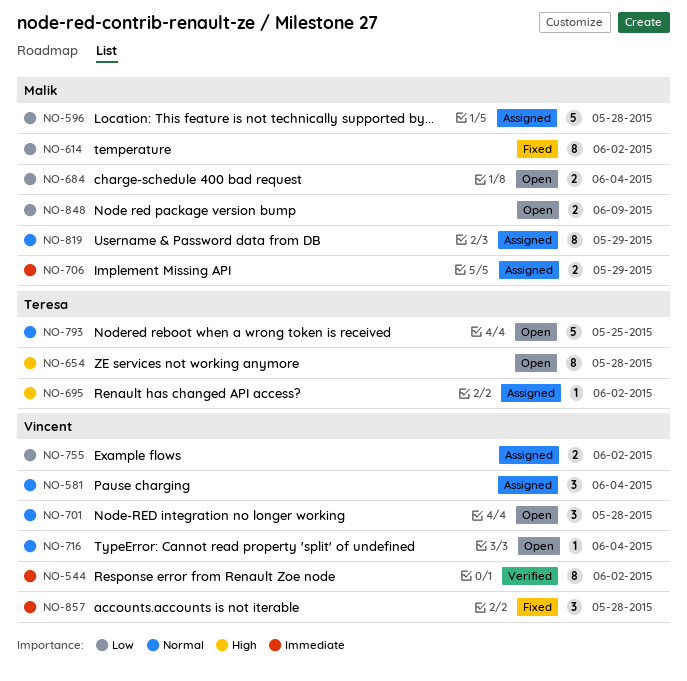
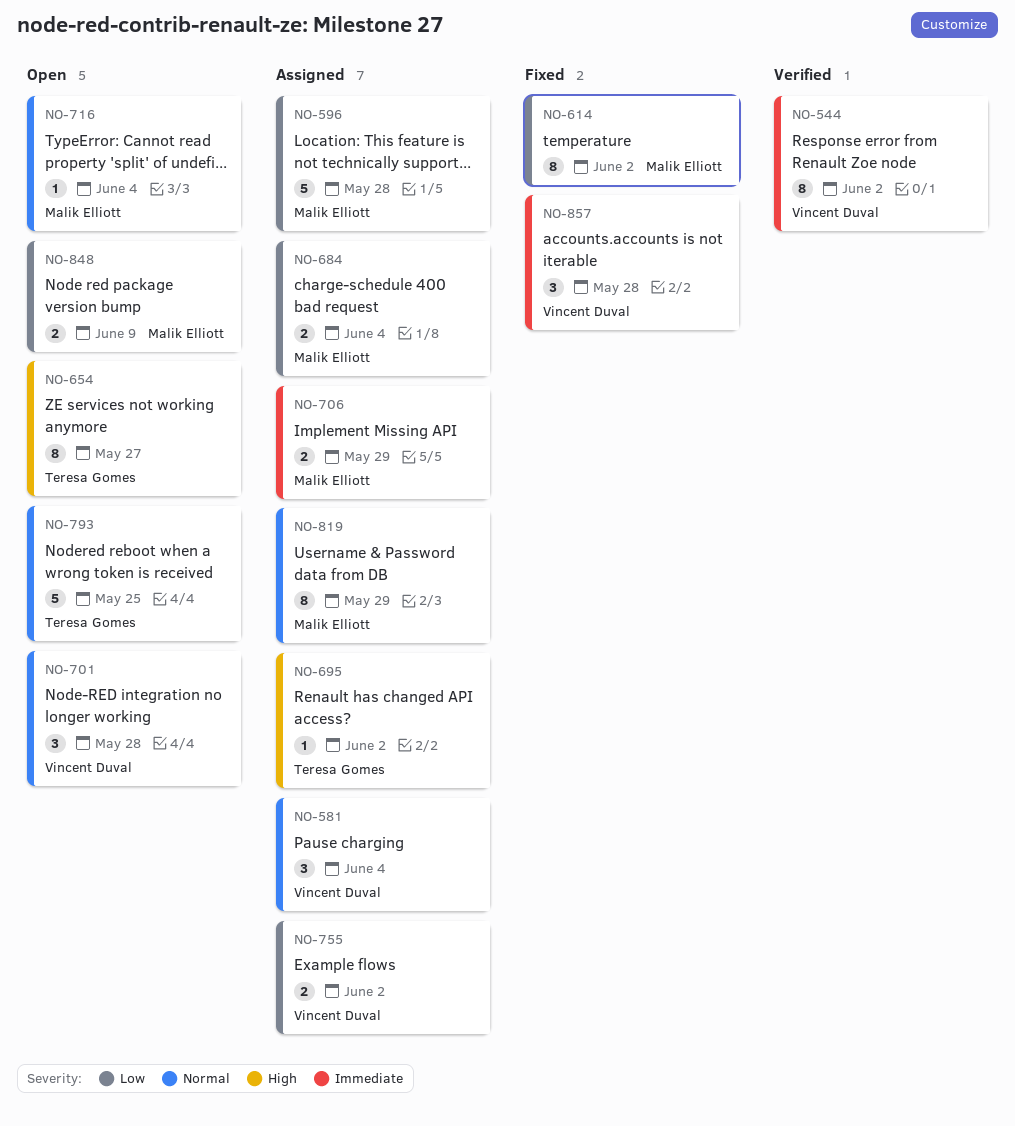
NO-654, due: May 28 -> May 27
NO-684, status: Open -> Assigned
NO-716, owner: Vincent Duval -> Malik Elliott

